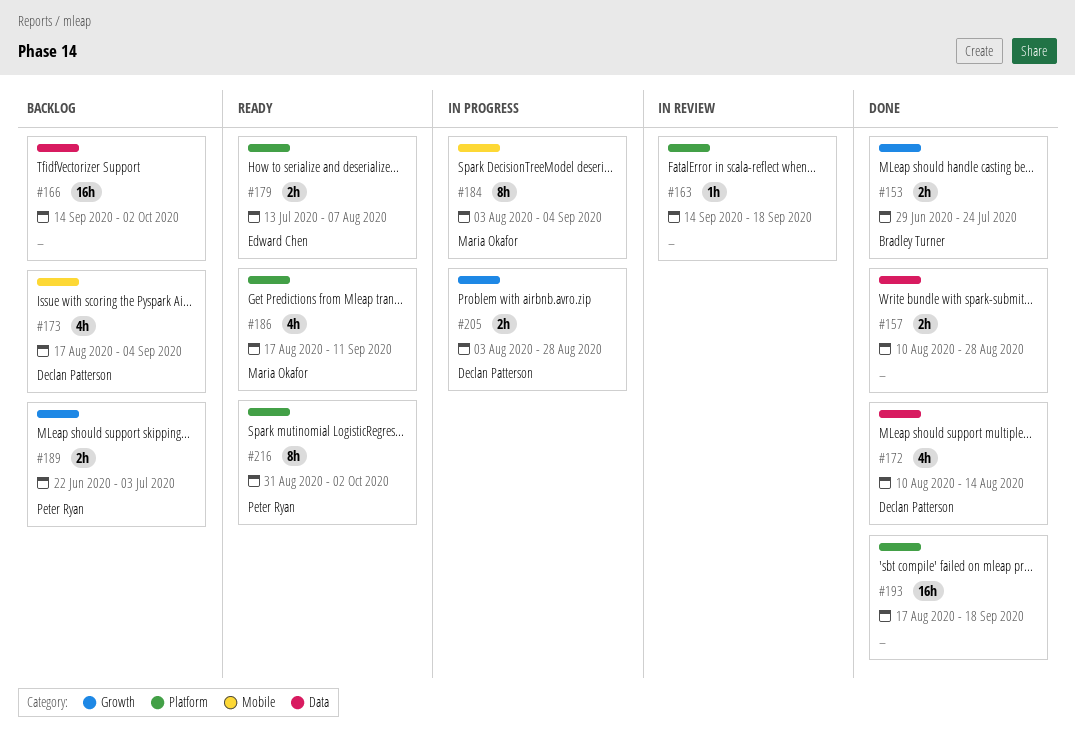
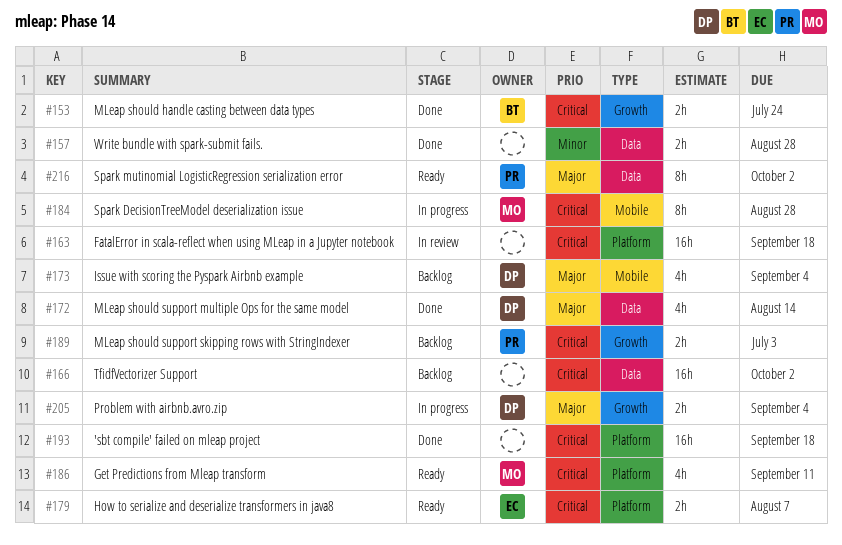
#163, estimate: 1h -> 16h
#184, due: Sep 4 -> Aug 28
#205, due: Aug 28 -> Sep 4
#216, label: Platform -> Data

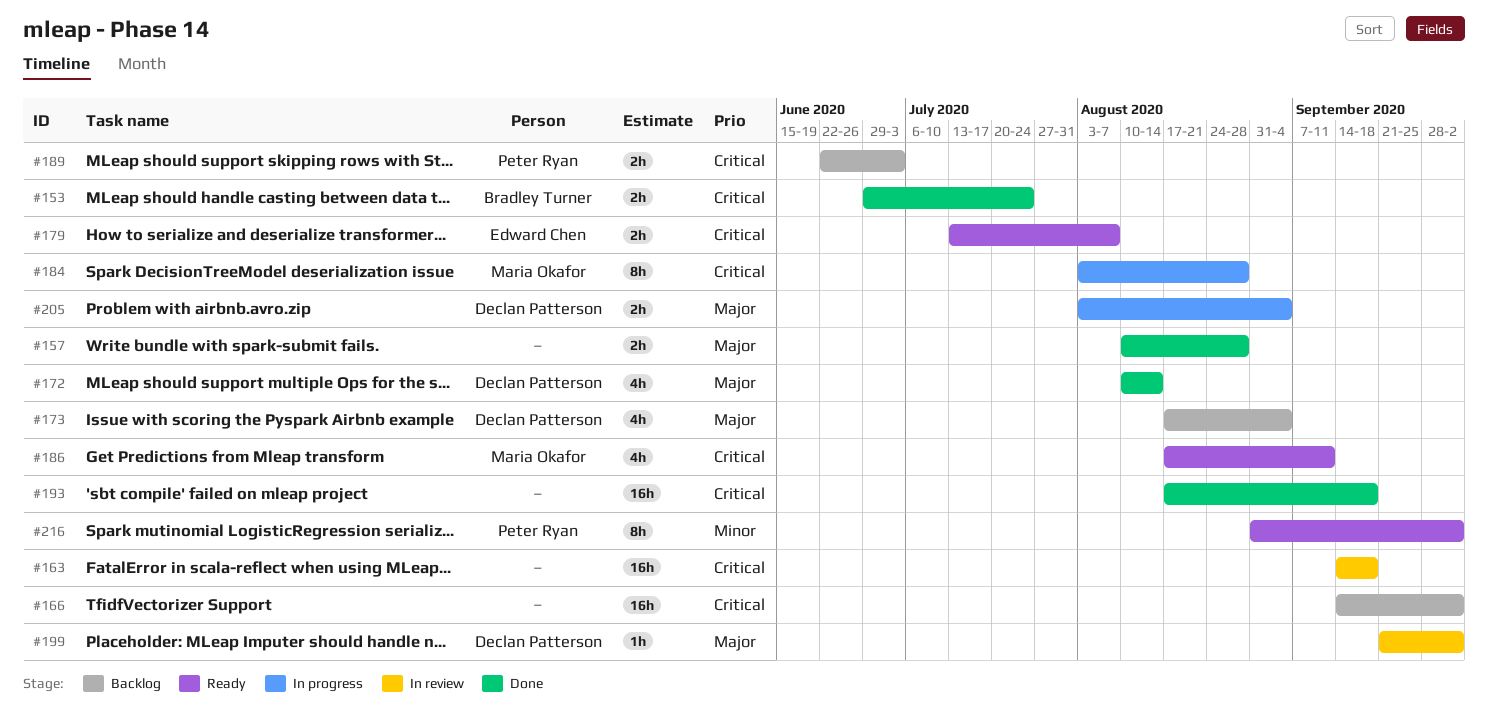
#157, priority: Minor -> Major
#199: none -> present
#216, priority: Major -> Minor

